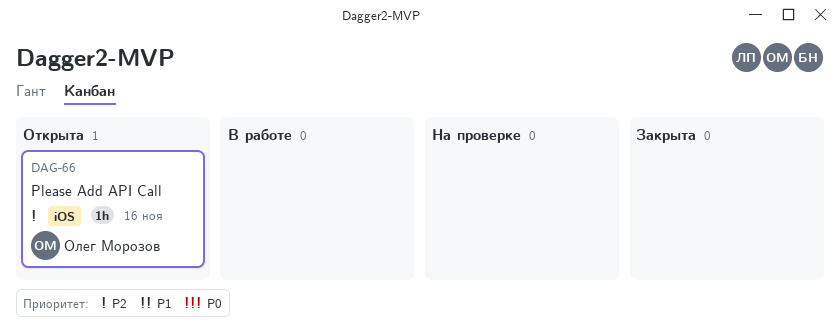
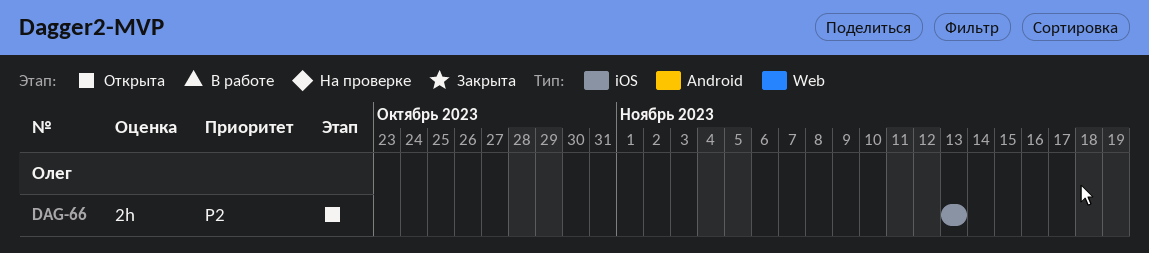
DAG-66, estimate: 1h -> 2h
DAG-66, due: Nov 16 -> Nov 13

